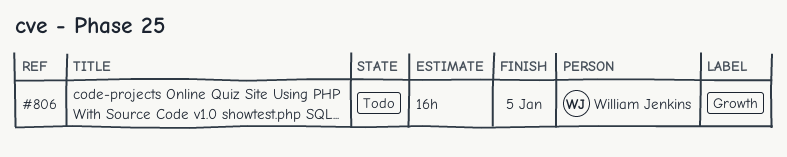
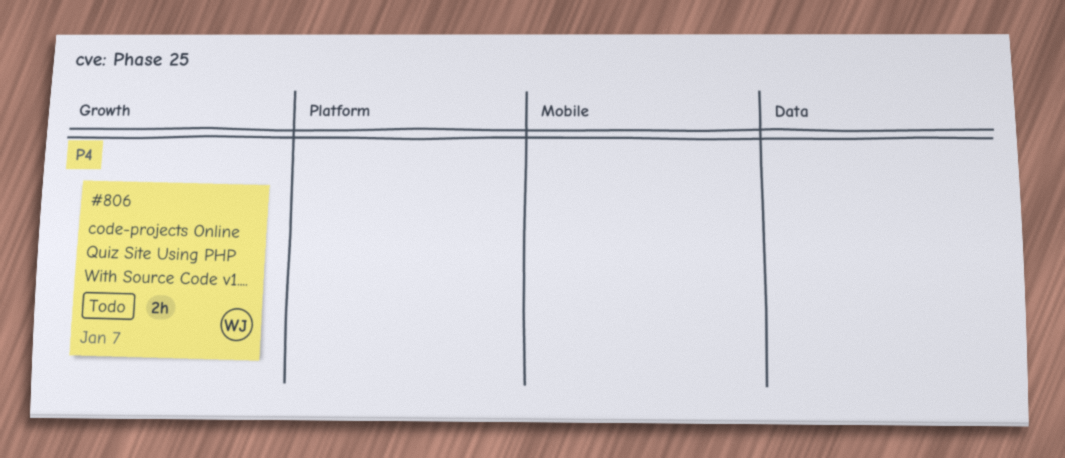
#806, estimate: 16h -> 2h
#806, due: Jan 5 -> Jan 7

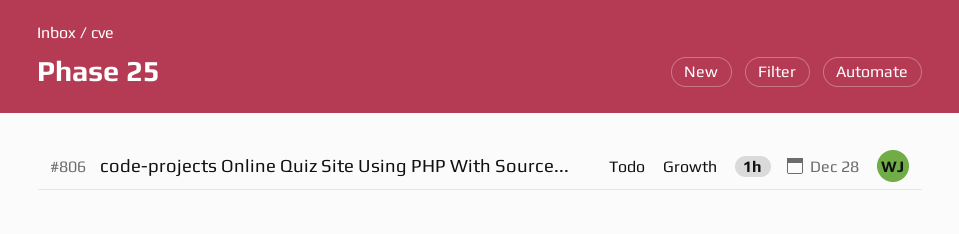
#806, estimate: 2h -> 1h
#806, due: Jan 7 -> Dec 28

